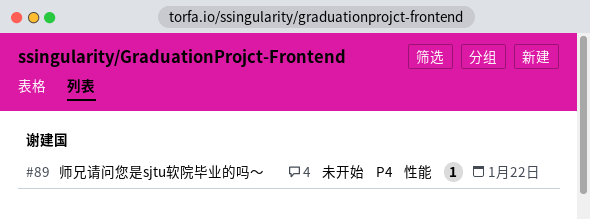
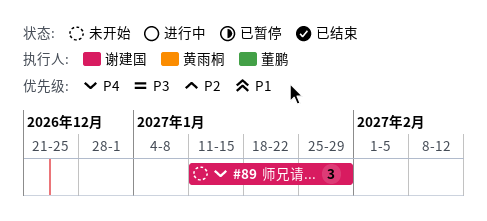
#89, estimate: 1 -> 3
#89, due: Jan 22 -> Jan 29

